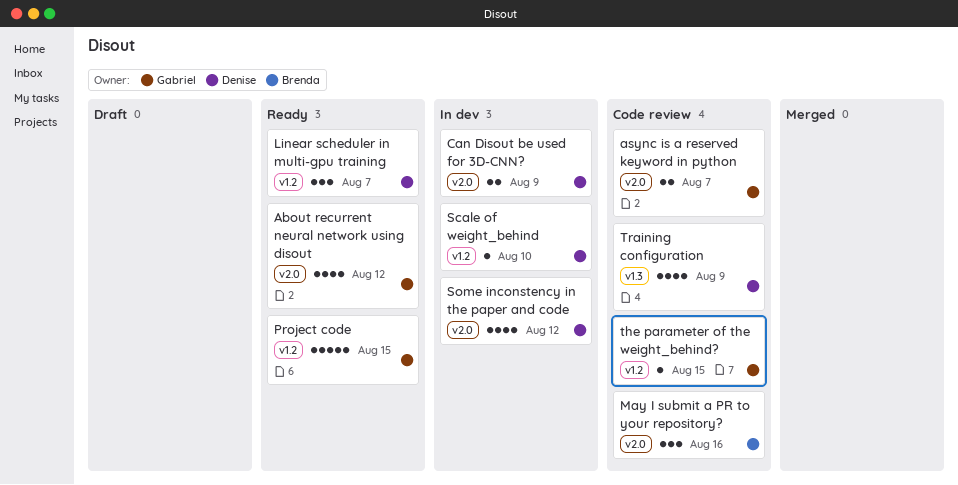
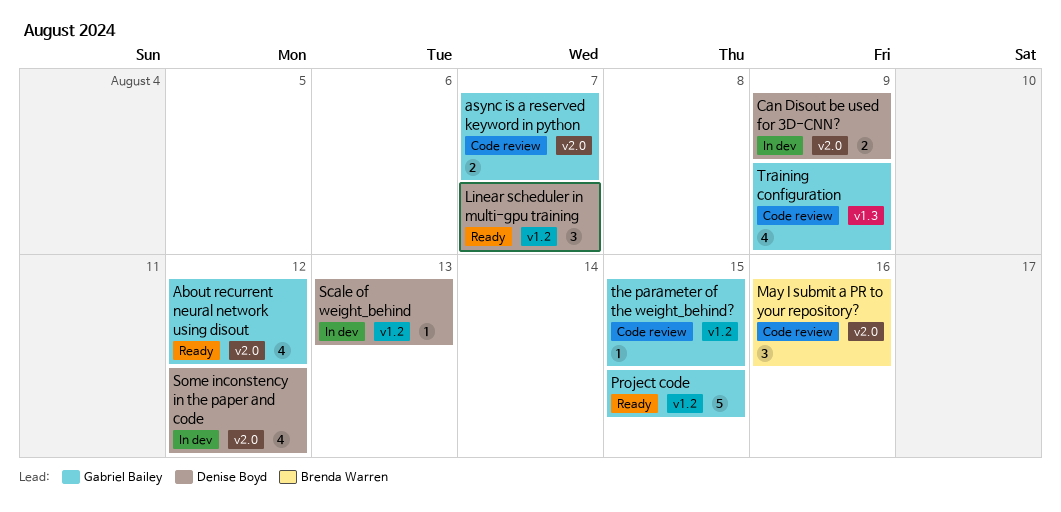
Scale of weight_behind, due: Aug 10 -> Aug 13
Training configuration, owner: Denise Boyd -> Gabriel Bailey

